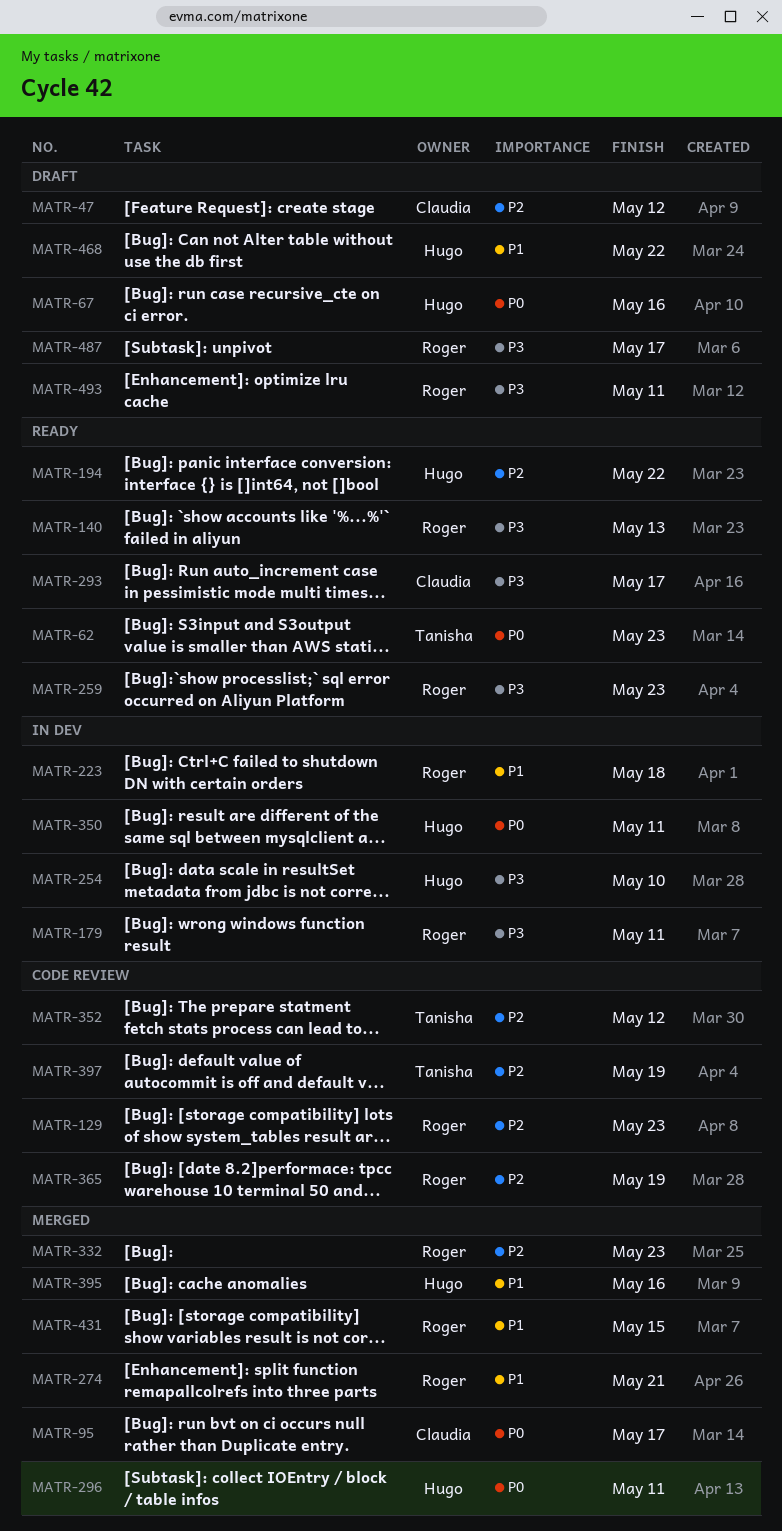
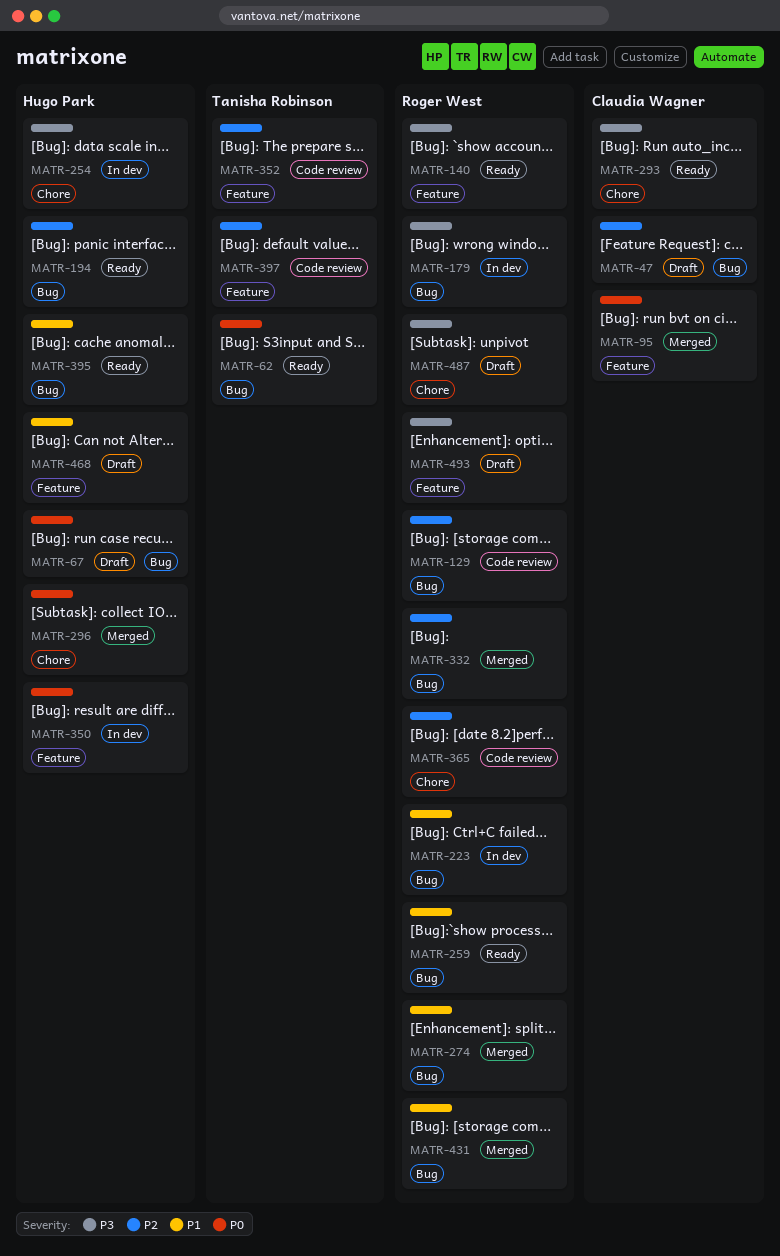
MATR-259, priority: P3 -> P1
MATR-395, status: Merged -> Ready

